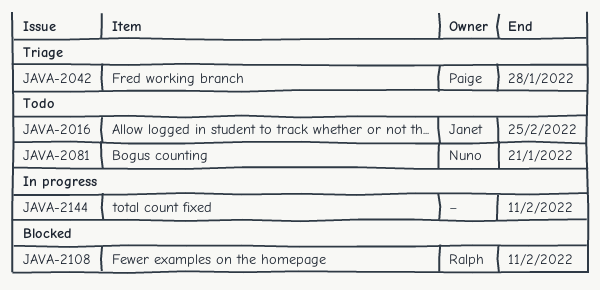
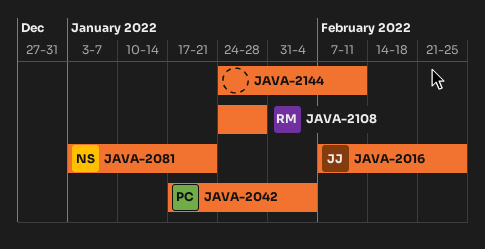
JAVA-2042, due: Jan 28 -> Feb 4
JAVA-2108, due: Feb 11 -> Jan 28

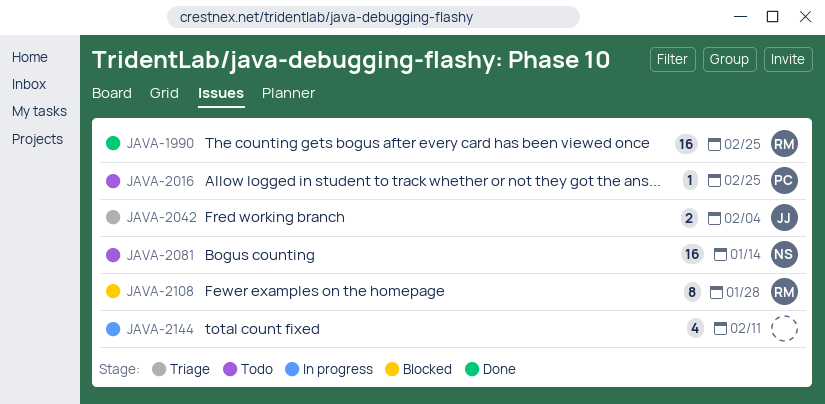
JAVA-1990: none -> present
JAVA-2016, owner: JJ -> PC
JAVA-2042, owner: PC -> JJ
JAVA-2081, due: Jan 21 -> Jan 14

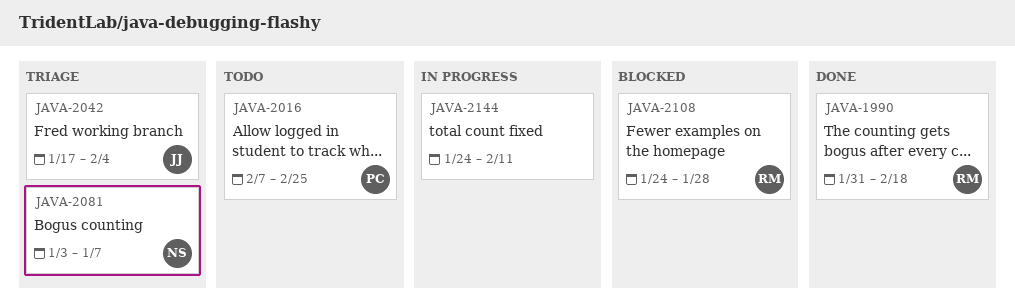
JAVA-1990, due: Feb 25 -> Feb 18
JAVA-2081, status: Todo -> Triage
JAVA-2081, due: Jan 14 -> Jan 7

